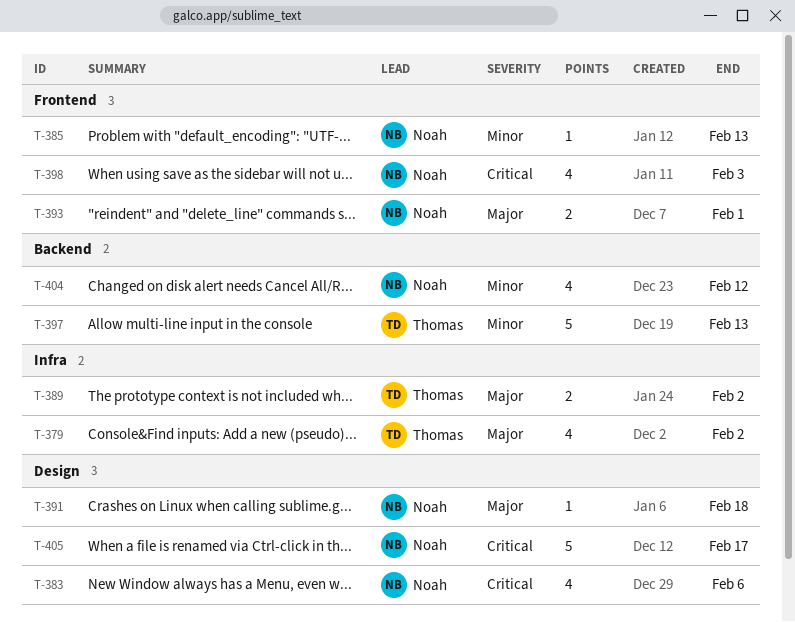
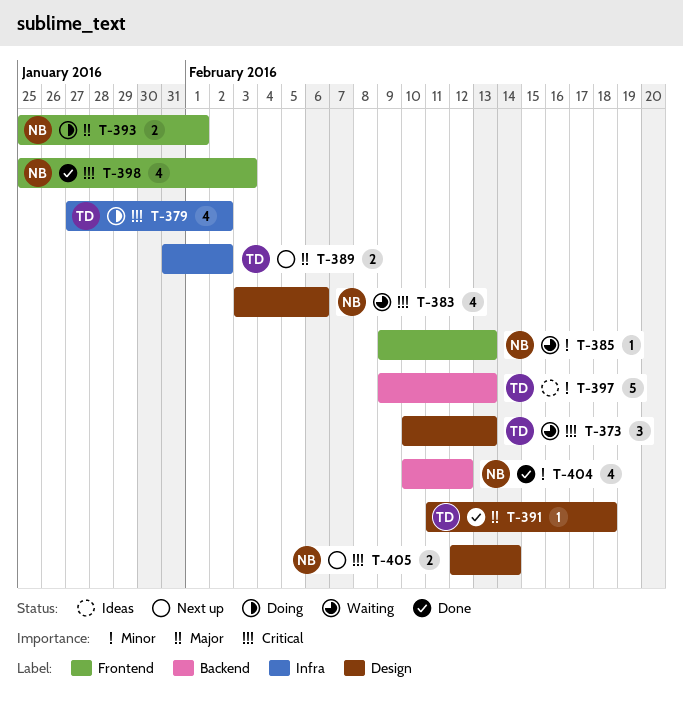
T-373: none -> present
T-379, priority: Major -> Critical
T-391, owner: Noah -> Thomas
T-405, estimate: 5 -> 2
T-405, due: Feb 17 -> Feb 14

